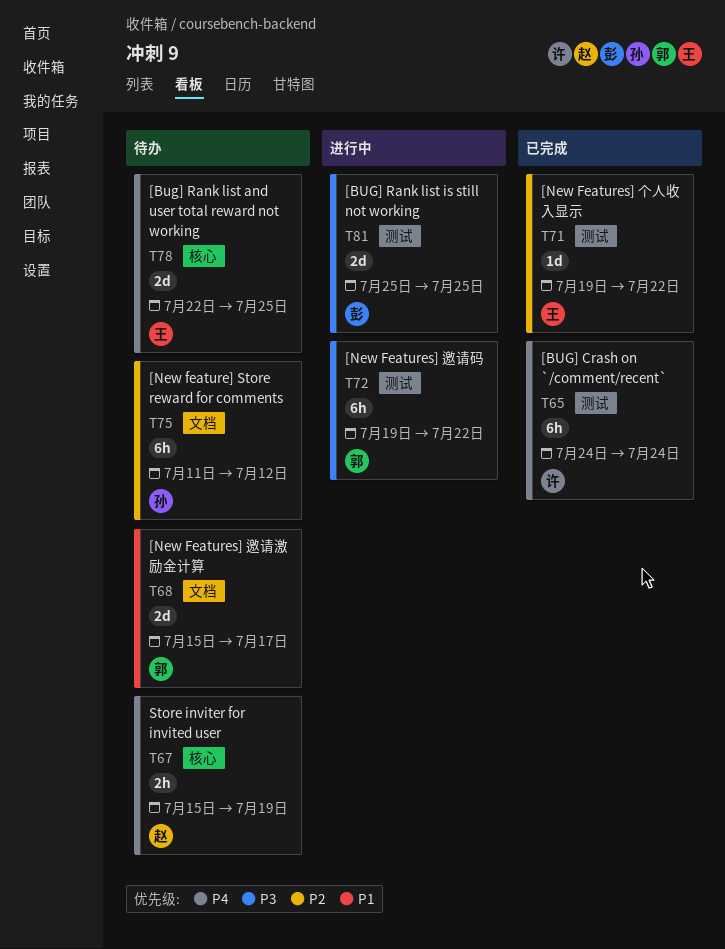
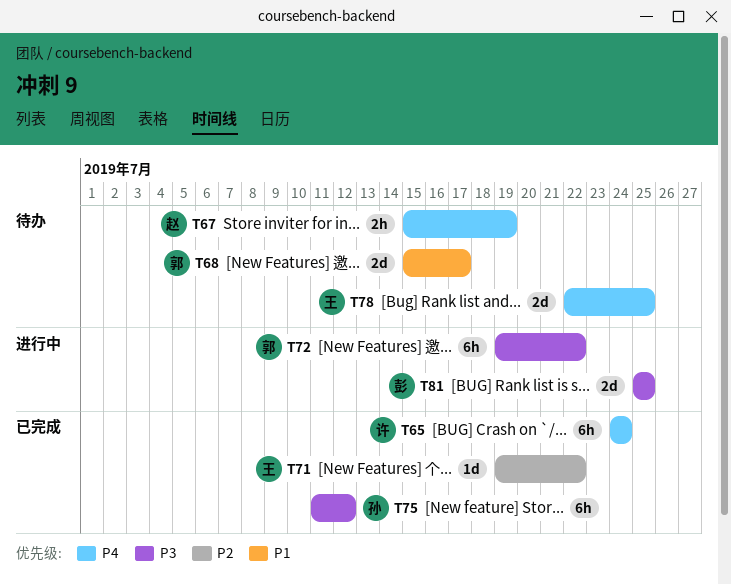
T75, status: 待办 -> 已完成
T75, priority: P2 -> P3

